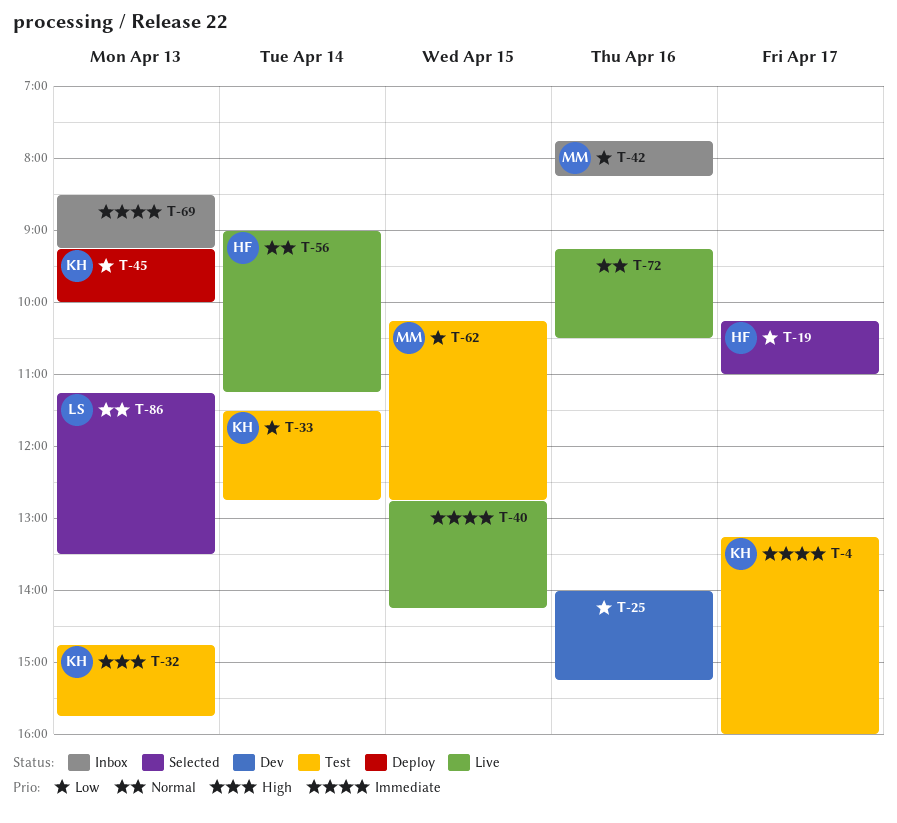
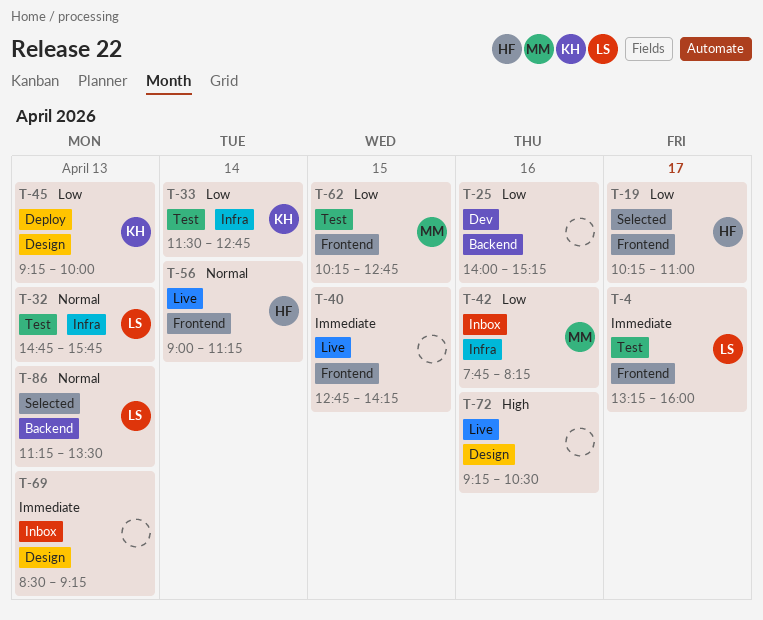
T-4, owner: KH -> LS
T-32, owner: KH -> LS
T-32, priority: High -> Normal
T-72, priority: Normal -> High

